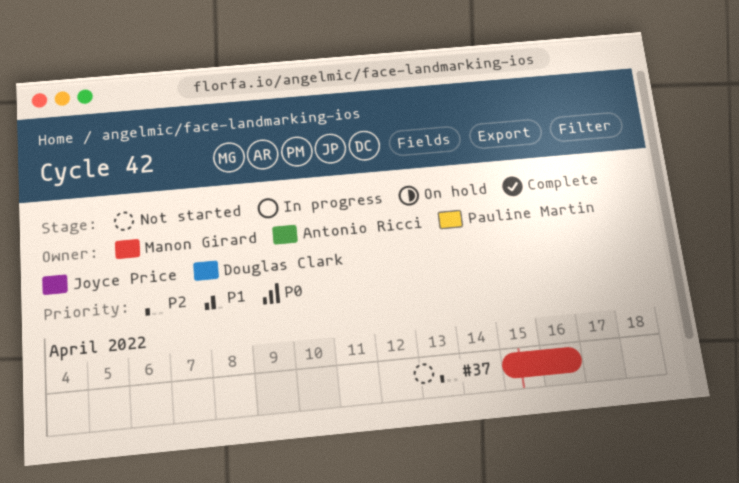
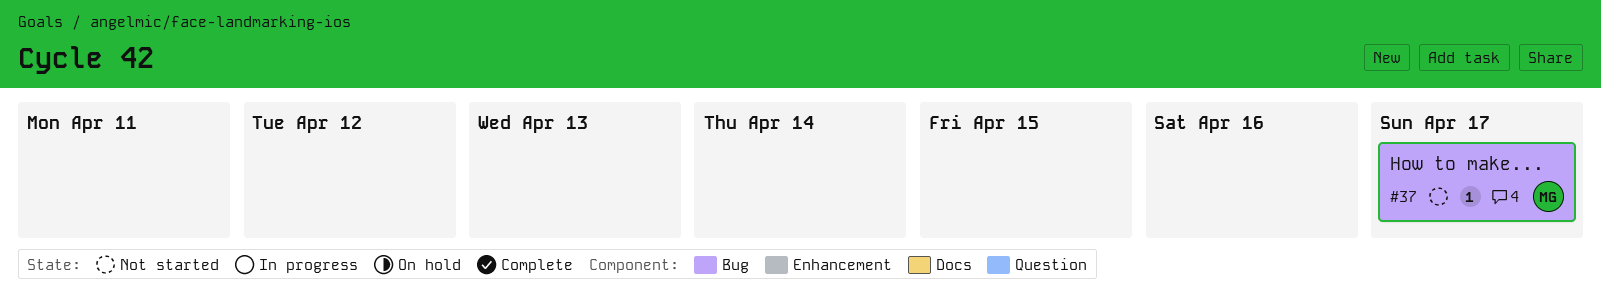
#37, due: Apr 16 -> Apr 17

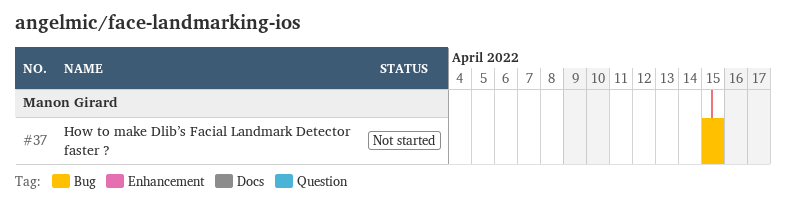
#37, due: Apr 17 -> Apr 15

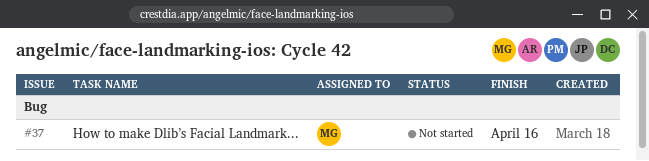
#37, due: Apr 15 -> Apr 16

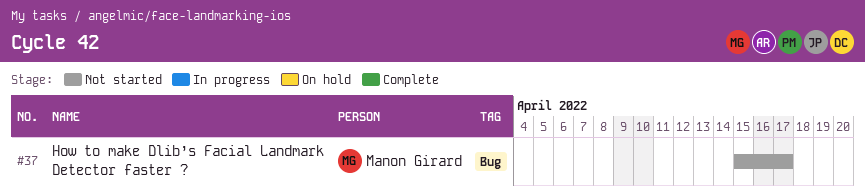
#37, due: Apr 16 -> Apr 17

